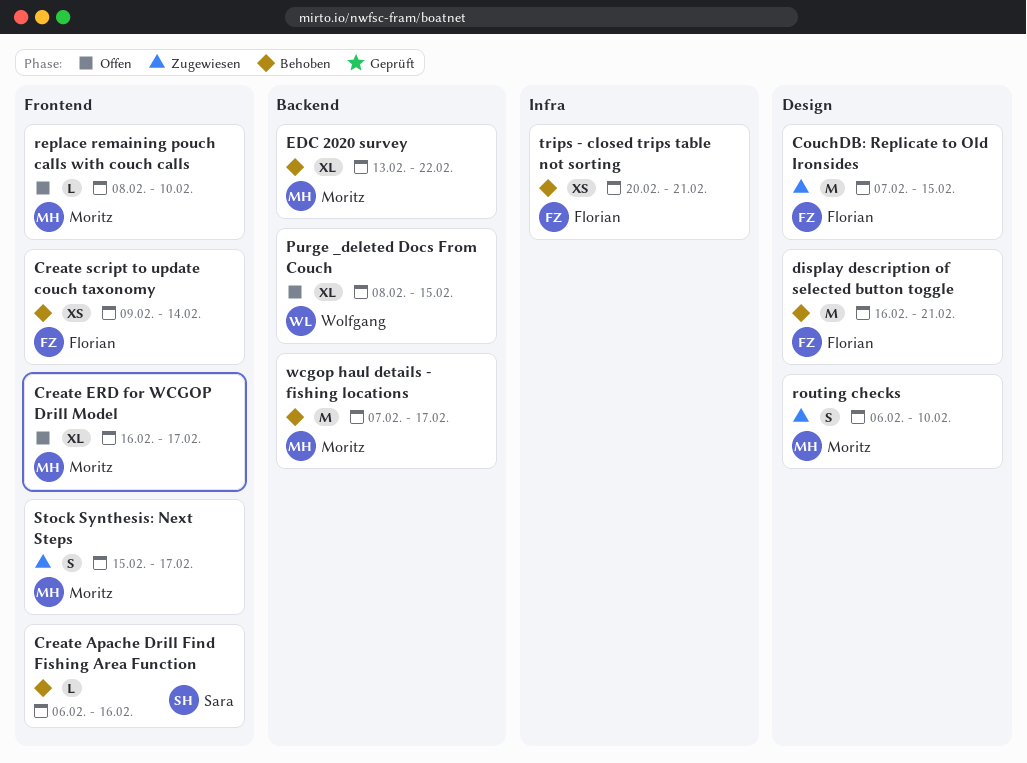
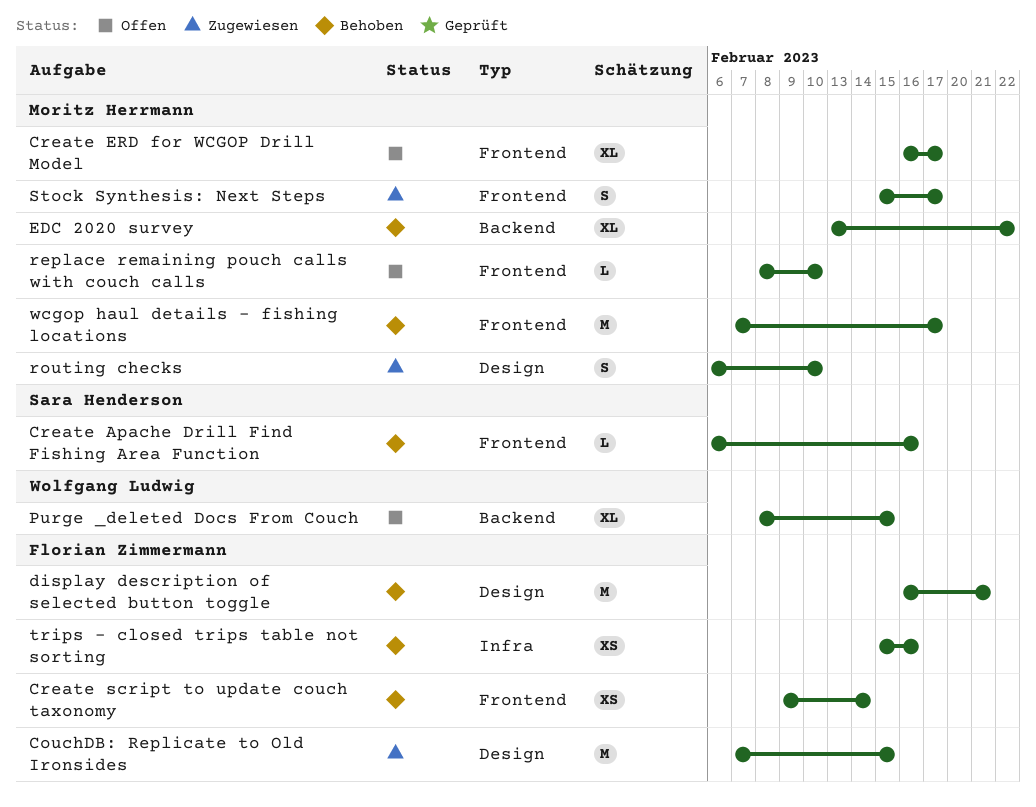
trips - closed trips table not sorting, start: Feb 20 -> Feb 15
trips - closed trips table not sorting, due: Feb 21 -> Feb 16
wcgop haul details - fishing locations, label: Backend -> Frontend

